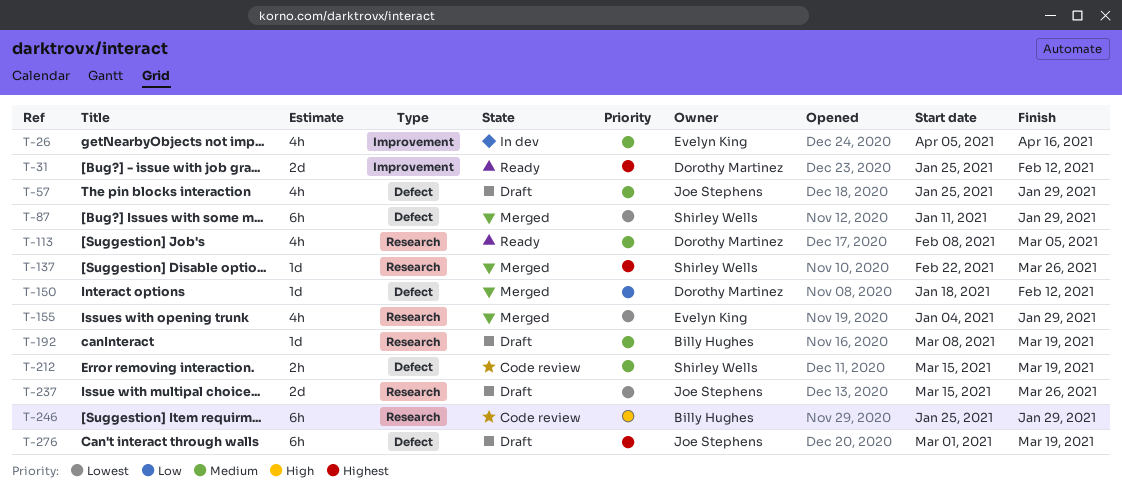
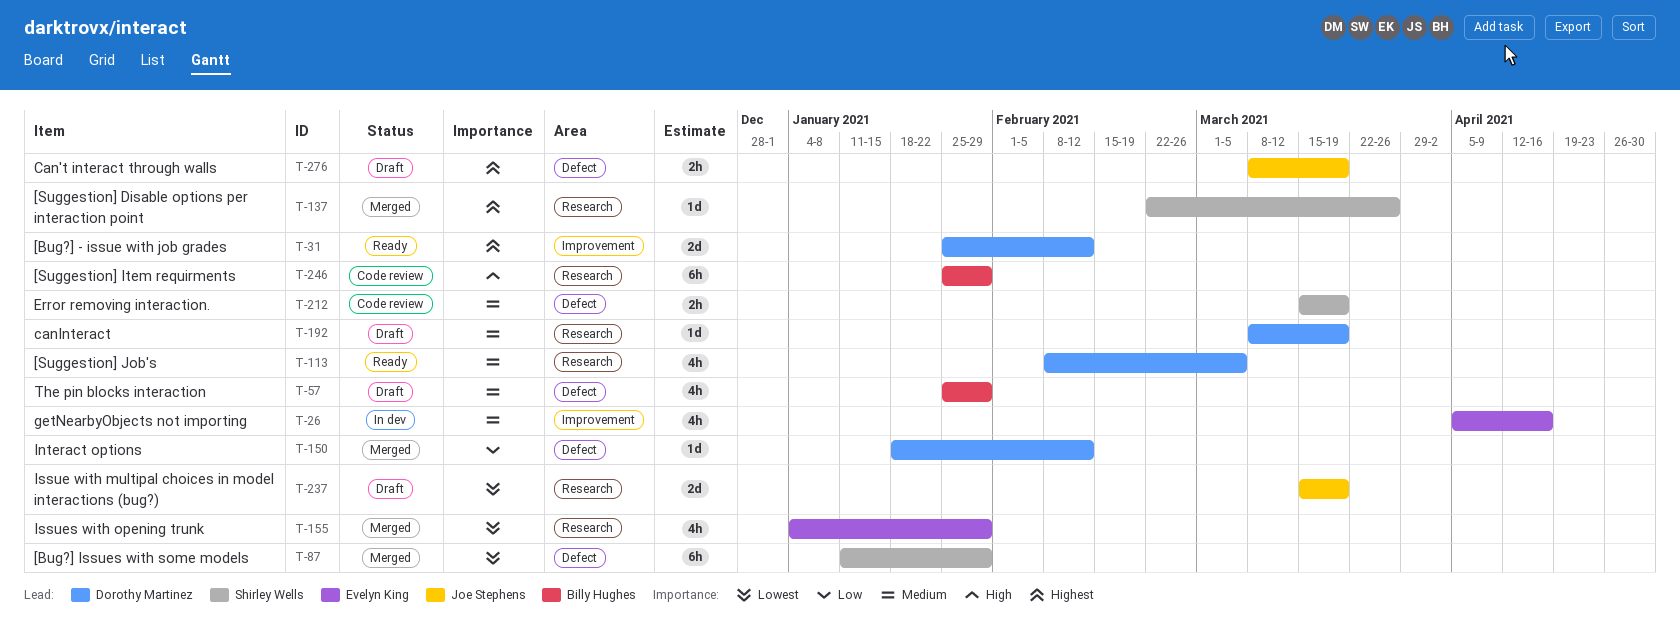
T-57, owner: Joe Stephens -> Billy Hughes
T-192, owner: Billy Hughes -> Dorothy Martinez
T-237, due: Mar 26 -> Mar 19
T-276, estimate: 6h -> 2h
T-276, start: Mar 1 -> Mar 8

